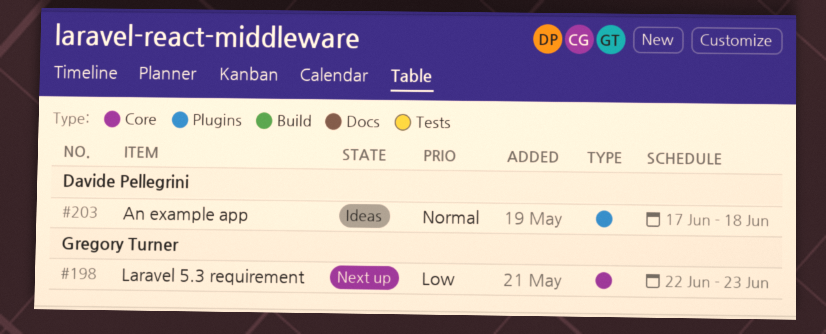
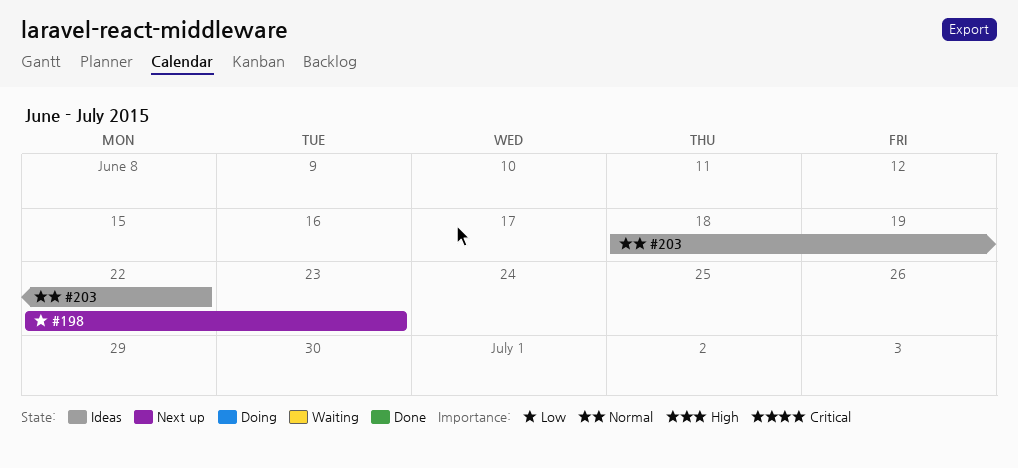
#203, start: Jun 17 -> Jun 18
#203, due: Jun 18 -> Jun 22

